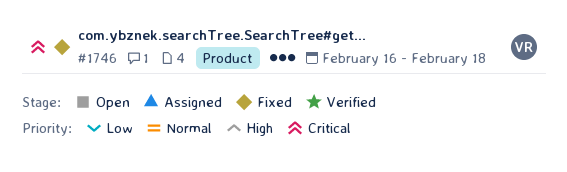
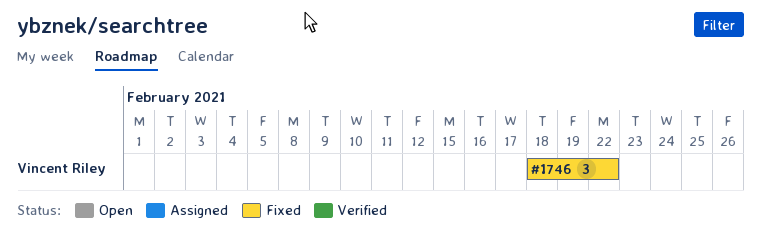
#1746, start: Feb 16 -> Feb 18
#1746, due: Feb 18 -> Feb 22

